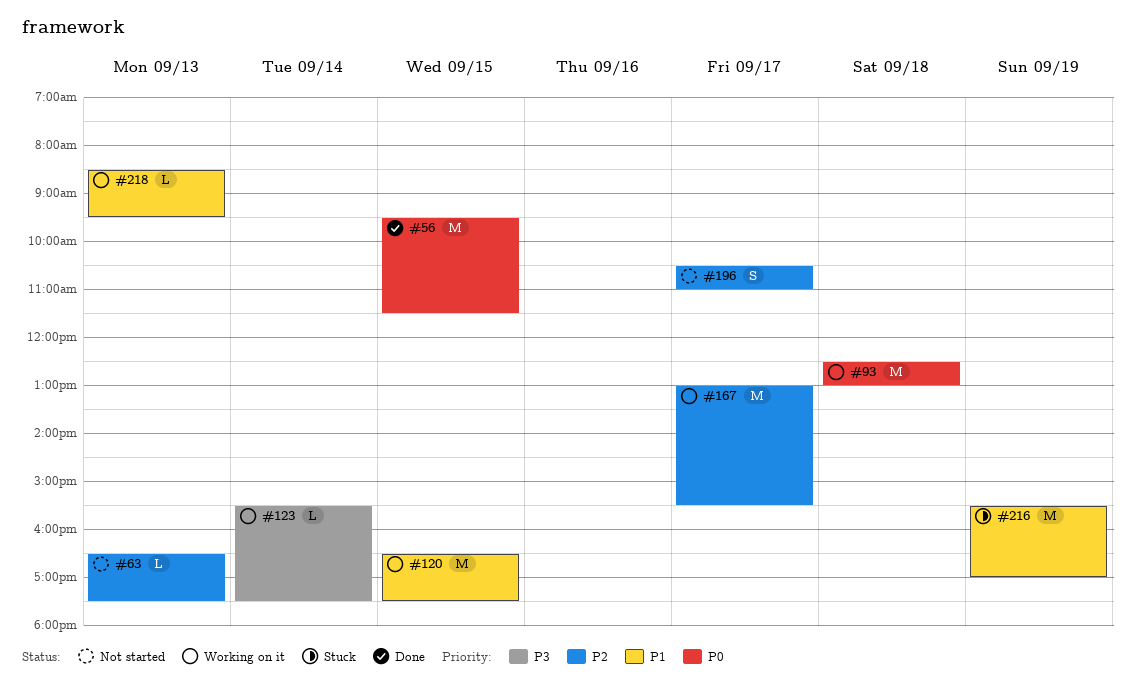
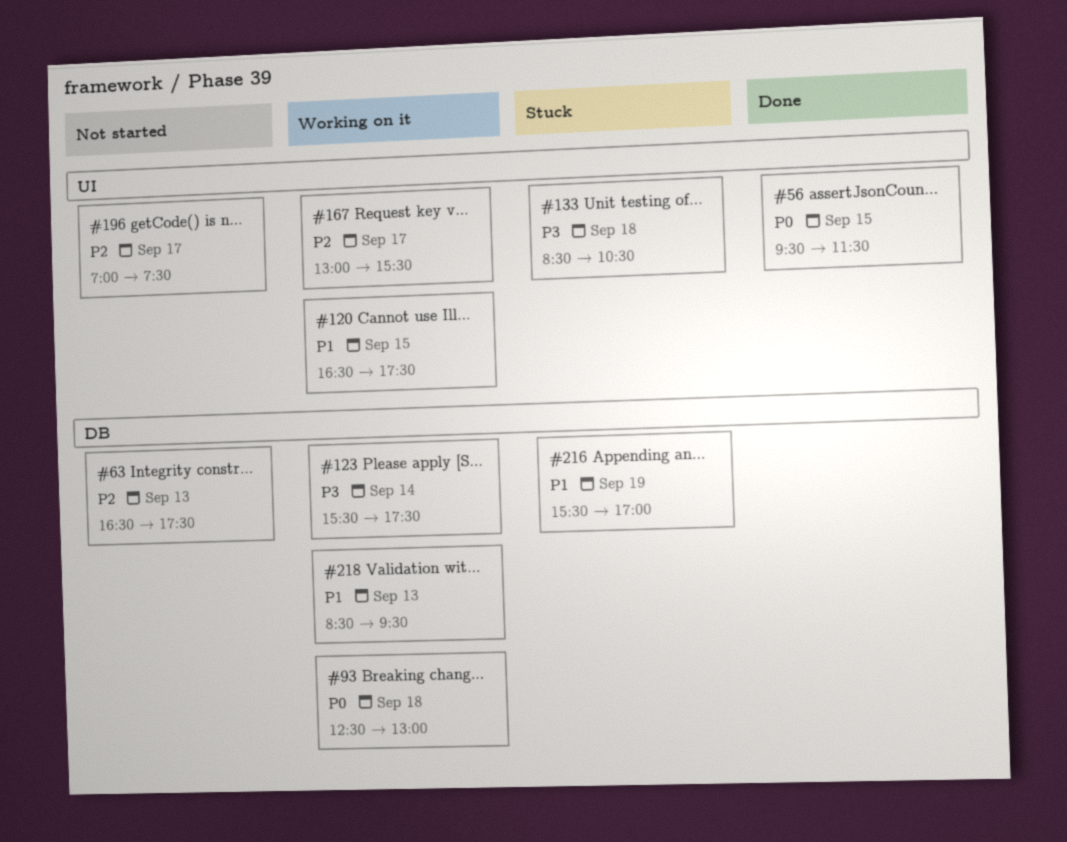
#133: none -> present
#196, begins: 10:30 -> 07:00
#196, ends: 11:00 -> 07:30

